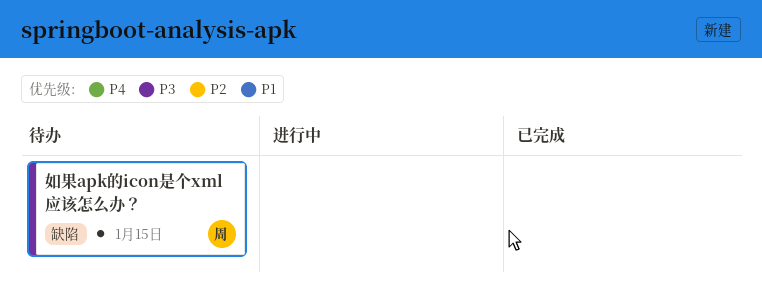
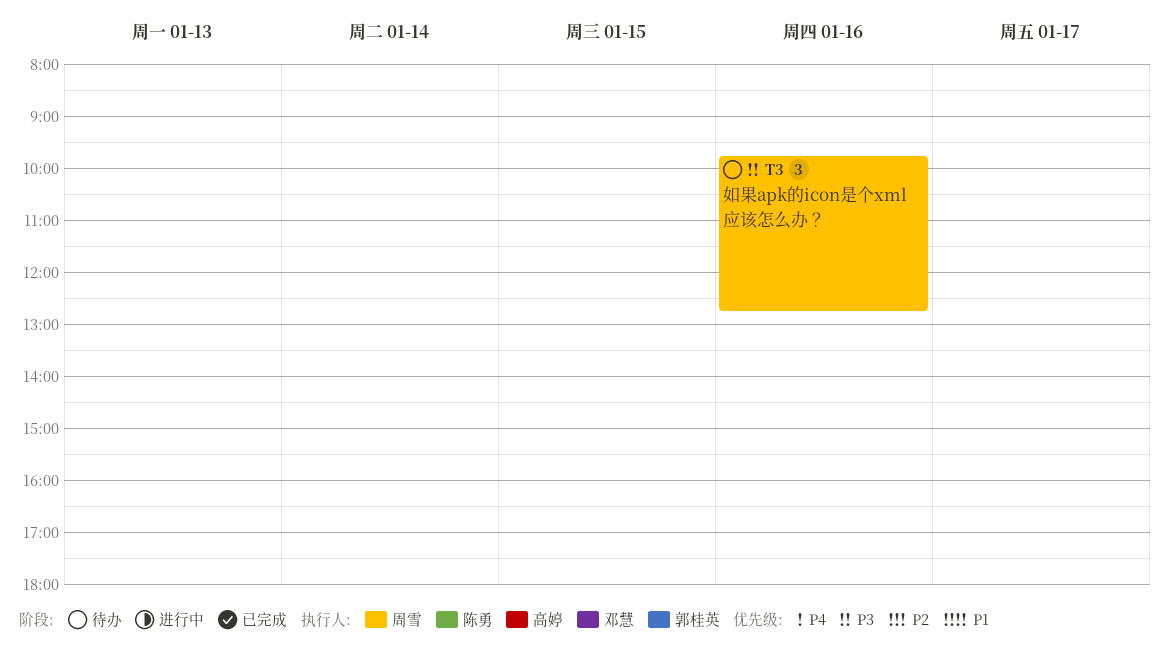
如果apk的icon是个xml应该怎么办？, estimate: 1 -> 3
如果apk的icon是个xml应该怎么办？, day: Jan 15 -> Jan 16

